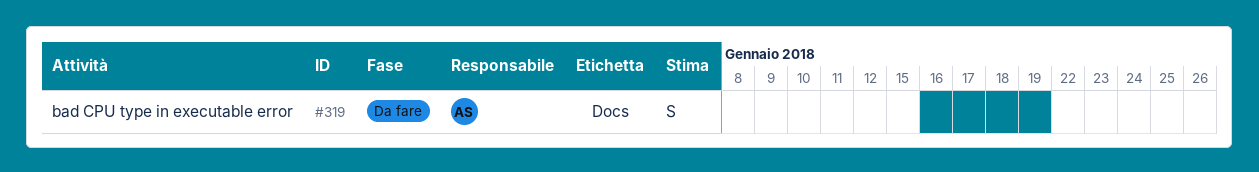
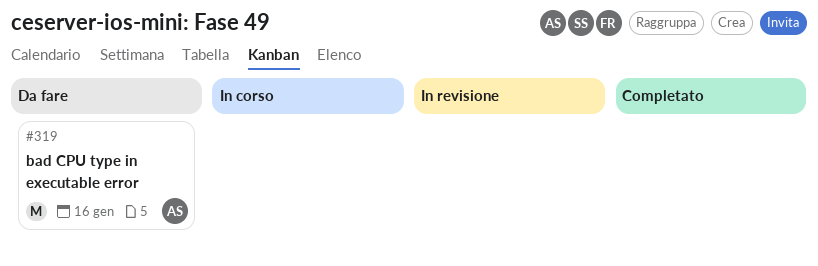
#319, estimate: S -> M
#319, due: Jan 19 -> Jan 16

